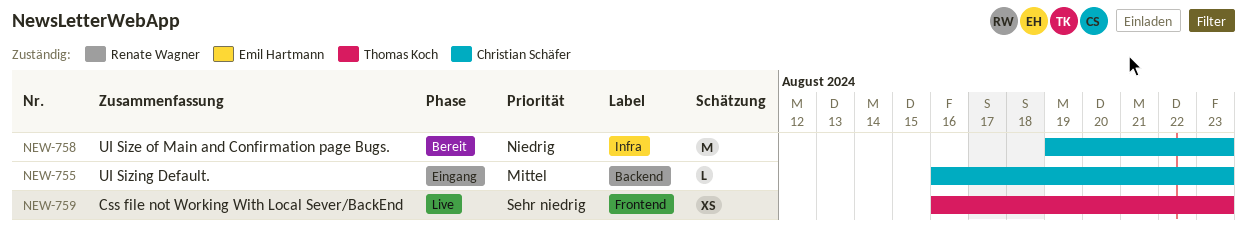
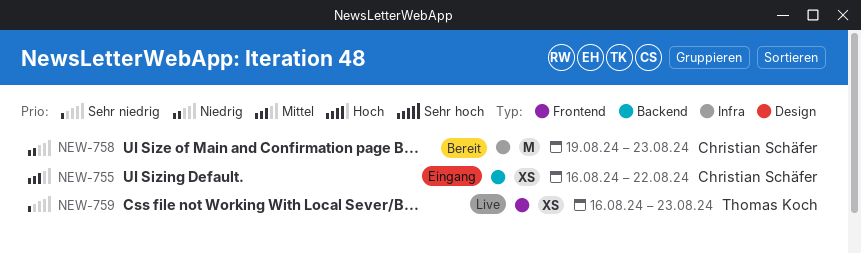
NEW-755, estimate: L -> XS
NEW-755, due: Aug 23 -> Aug 22

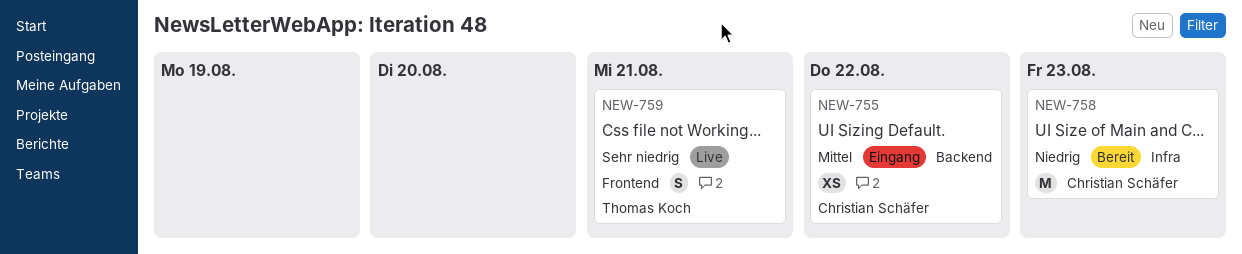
NEW-759, estimate: XS -> S
NEW-759, due: Aug 23 -> Aug 21

